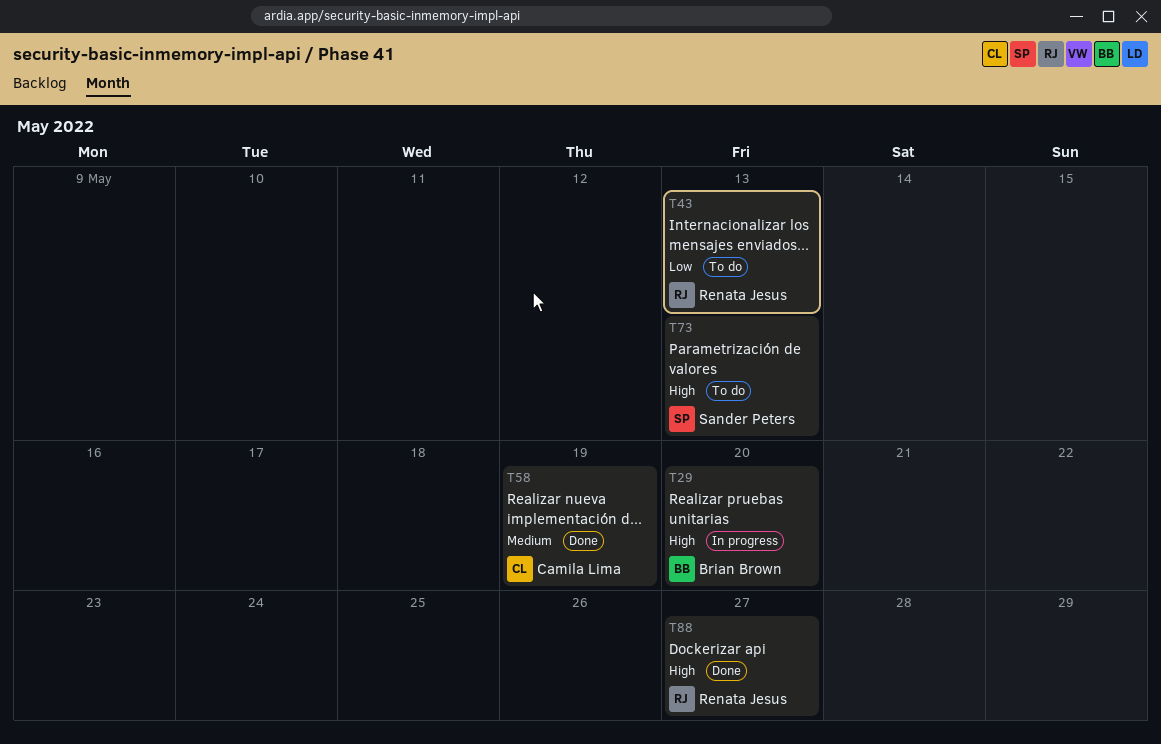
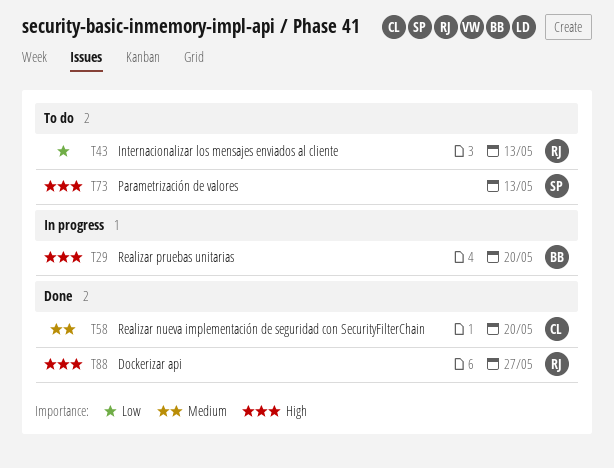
T58, due: May 19 -> May 20

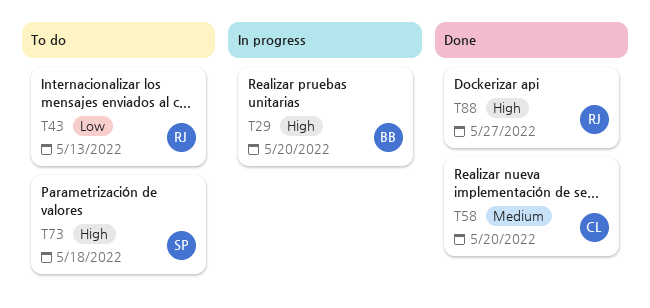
T73, due: May 13 -> May 18

